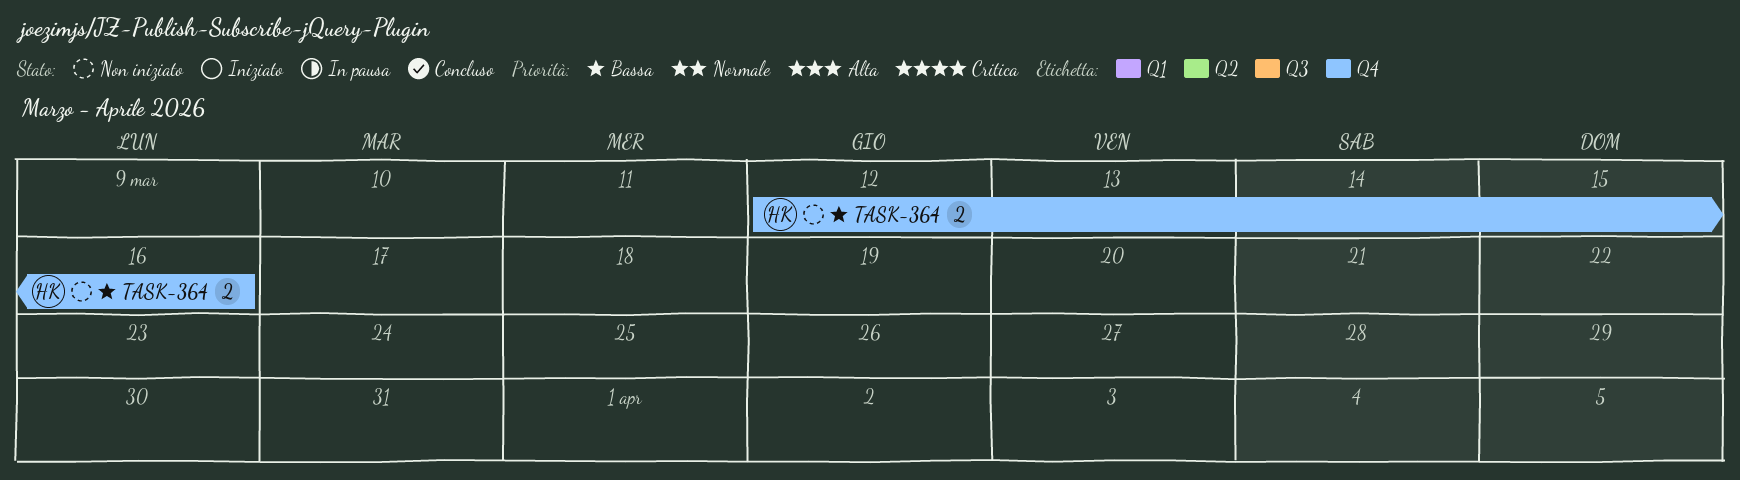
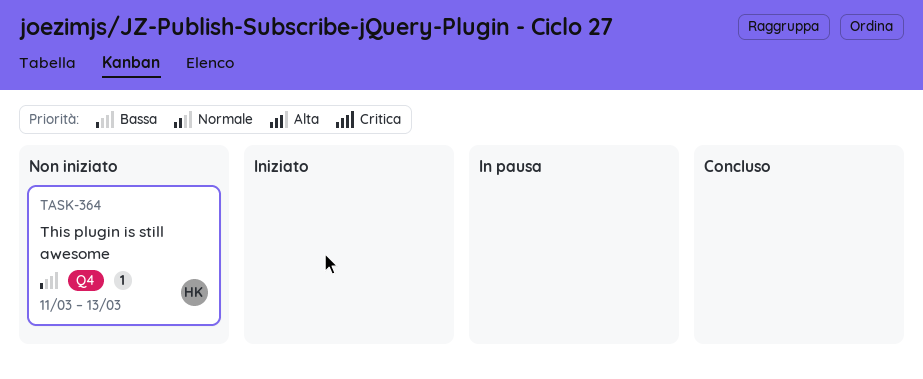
TASK-364, estimate: 2 -> 1
TASK-364, start: Mar 12 -> Mar 11
TASK-364, due: Mar 16 -> Mar 13

